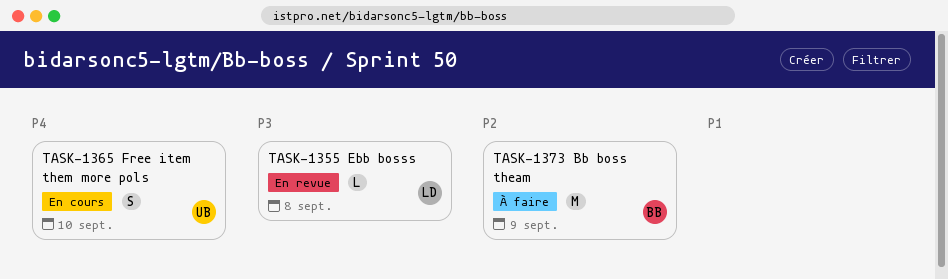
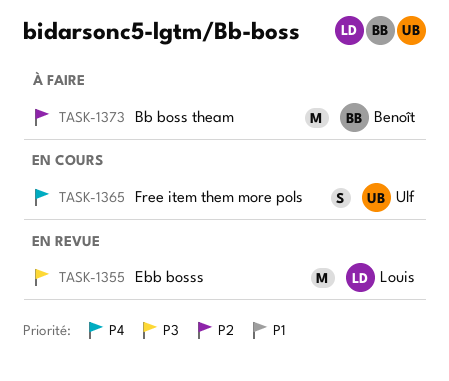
TASK-1355, estimate: L -> M

